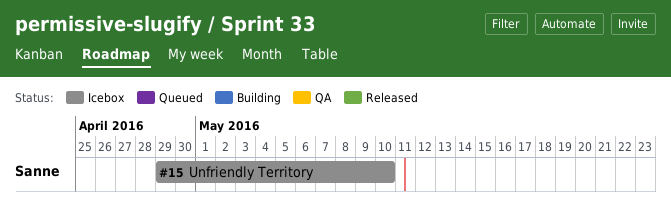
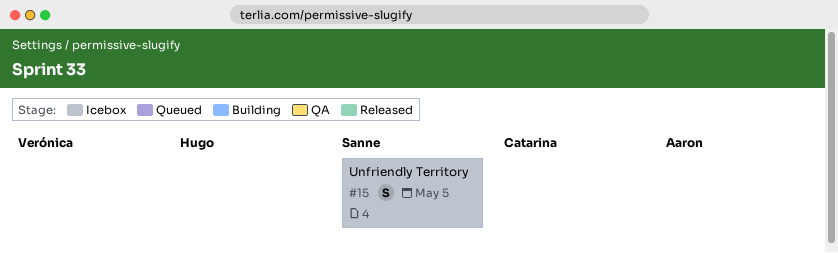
#15, due: May 10 -> May 5

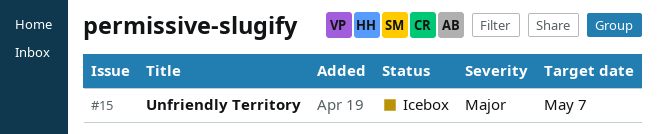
#15, due: May 5 -> May 7

